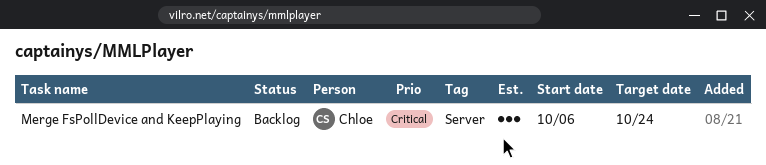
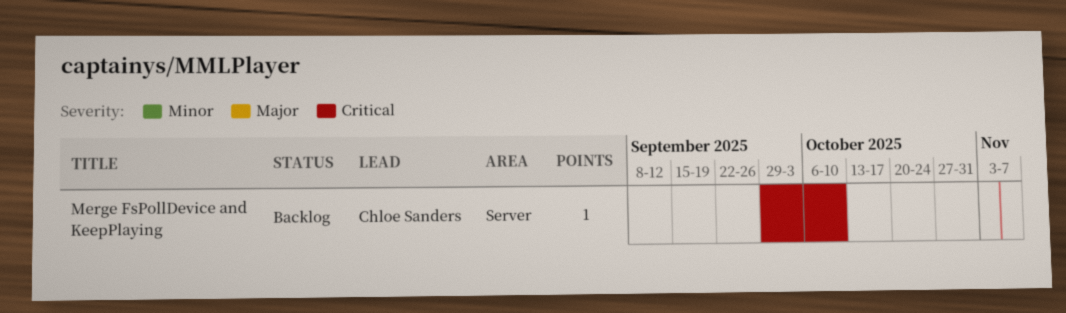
Merge FsPollDevice and KeepPlaying, estimate: 3 -> 1
Merge FsPollDevice and KeepPlaying, start: Oct 6 -> Sep 29
Merge FsPollDevice and KeepPlaying, due: Oct 24 -> Oct 10

